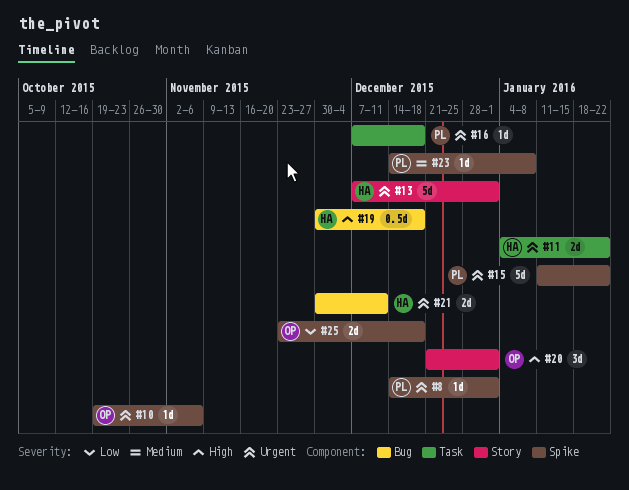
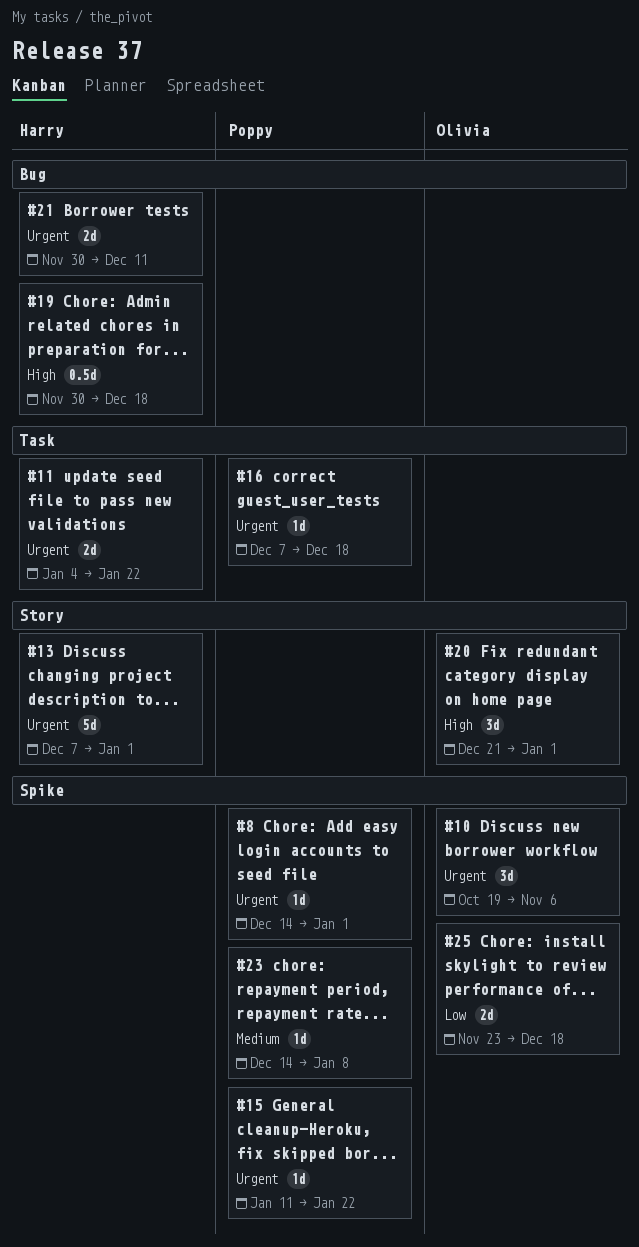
#10, estimate: 1d -> 3d
#15, estimate: 5d -> 1d

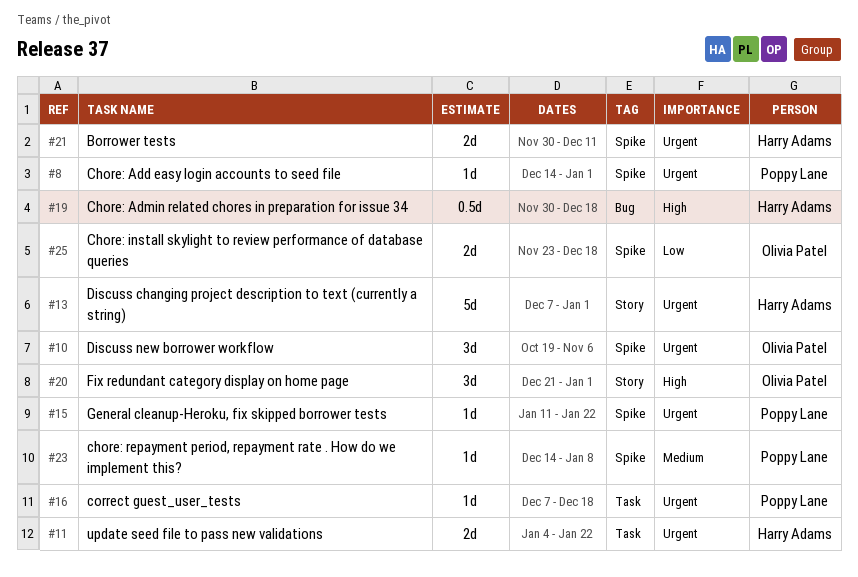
#21, label: Bug -> Spike

